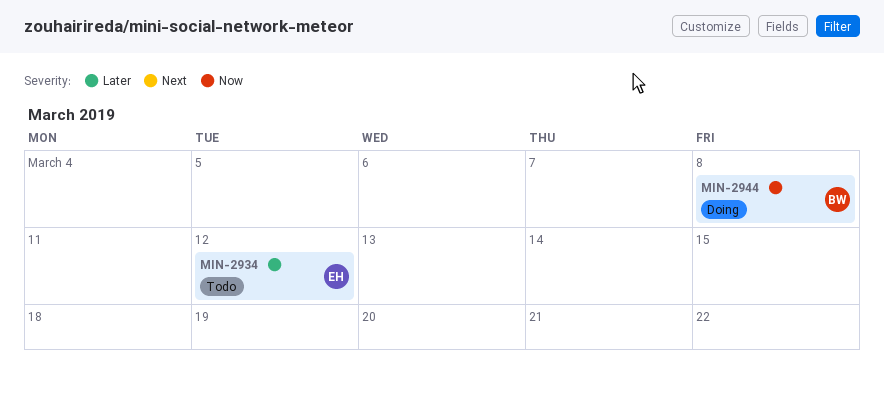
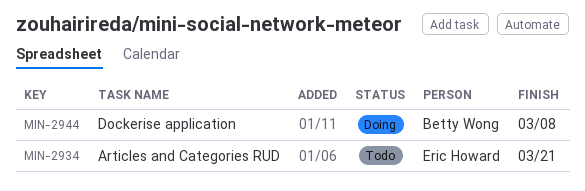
MIN-2934, due: Mar 12 -> Mar 21

